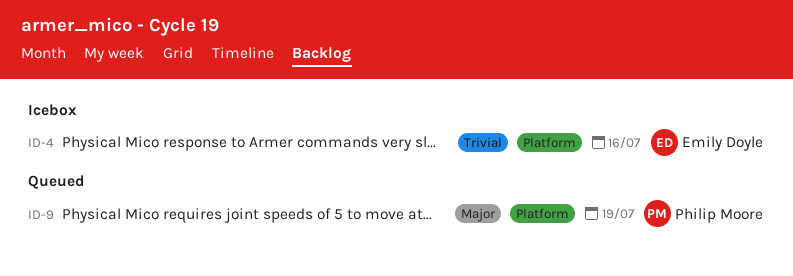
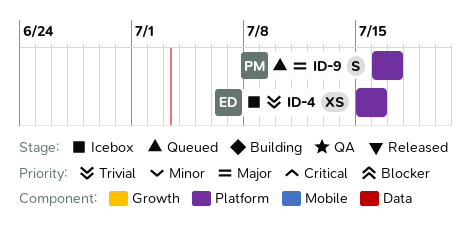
ID-9, due: Jul 19 -> Jul 17

